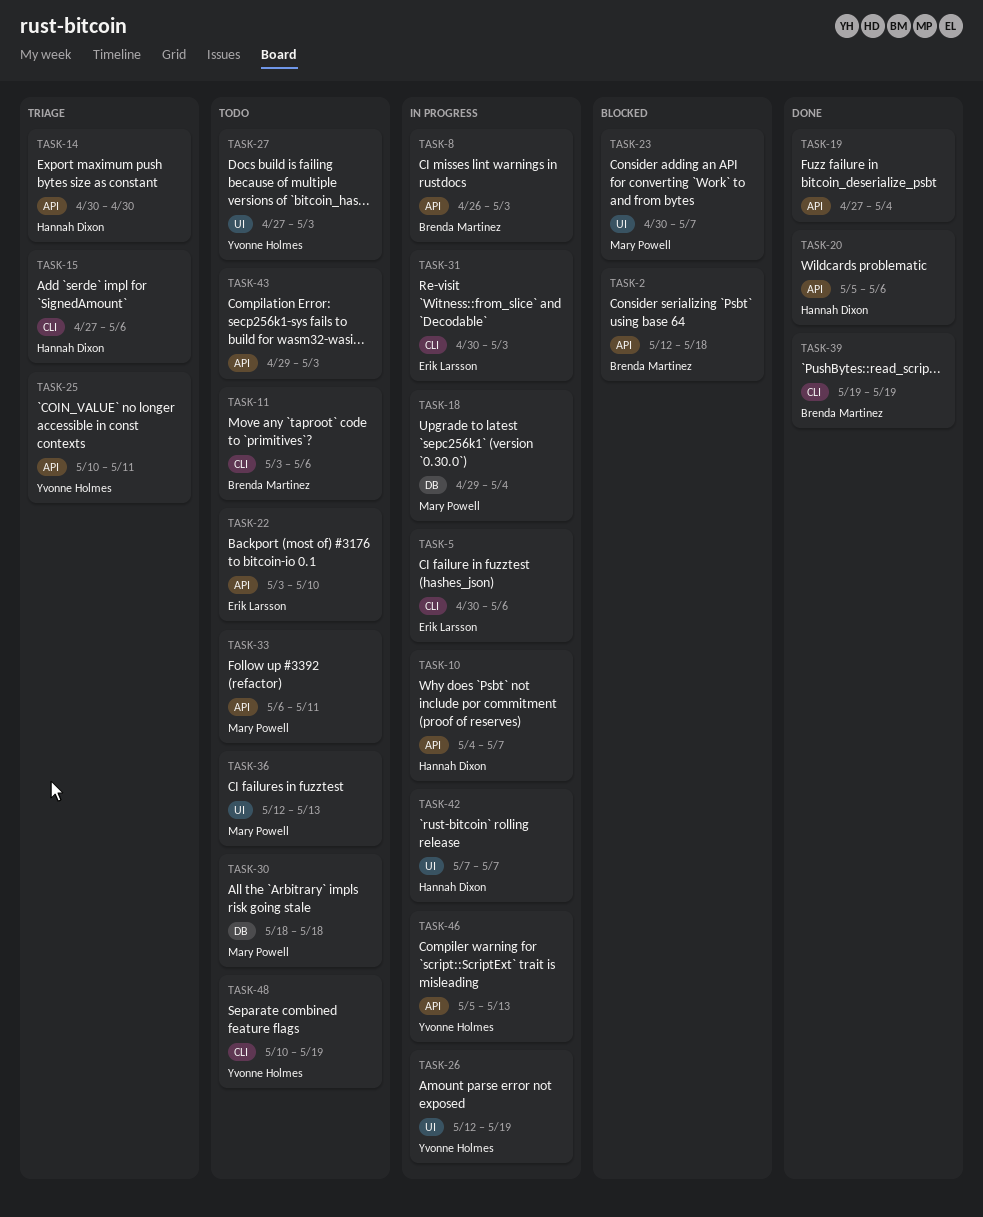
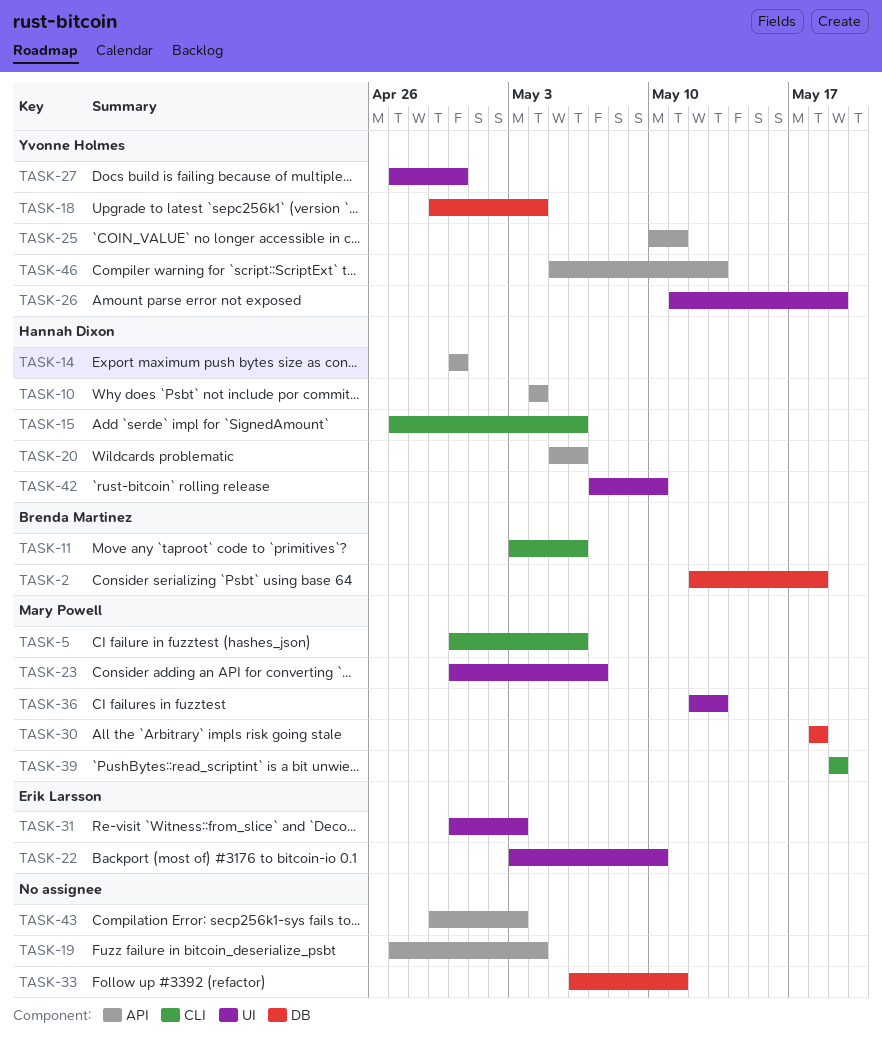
TASK-2, label: API -> DB
TASK-5, owner: Erik Larsson -> Mary Powell
TASK-8: present -> none
TASK-10, due: May 7 -> May 4
TASK-18, owner: Mary Powell -> Yvonne Holmes
TASK-22, label: API -> UI
TASK-26, start: May 12 -> May 11
TASK-27, due: May 3 -> Apr 30
TASK-31, label: CLI -> UI
TASK-33, owner: Mary Powell -> none
TASK-33, label: API -> DB
TASK-39, owner: Brenda Martinez -> Mary Powell
TASK-42, due: May 7 -> May 10
TASK-48: present -> none

